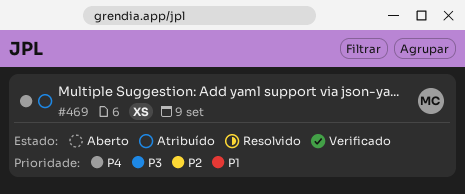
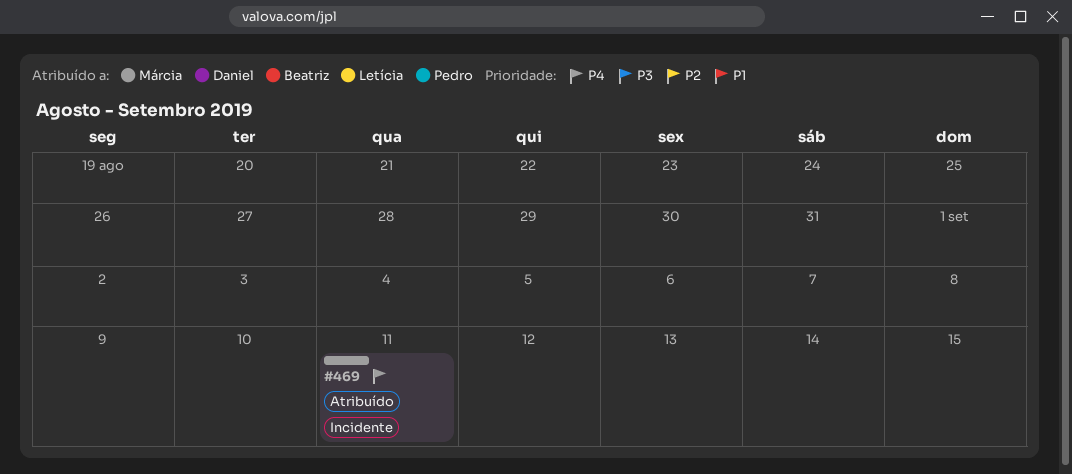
#469, due: Sep 9 -> Sep 11

